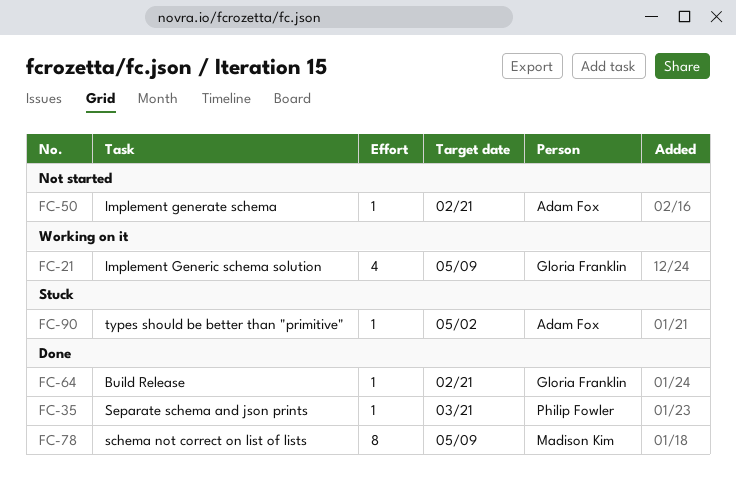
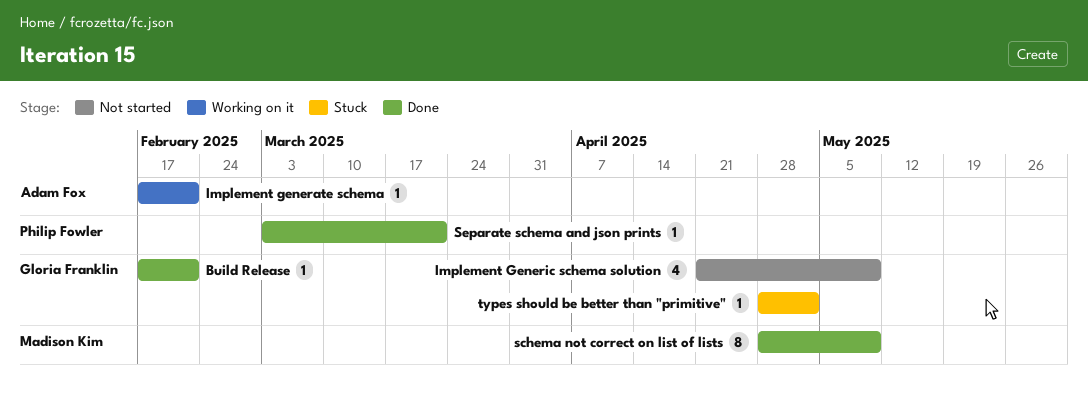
Implement generate schema, status: Not started -> Working on it
Implement Generic schema solution, status: Working on it -> Not started
types should be better than "primitive", owner: Adam Fox -> Gloria Franklin

